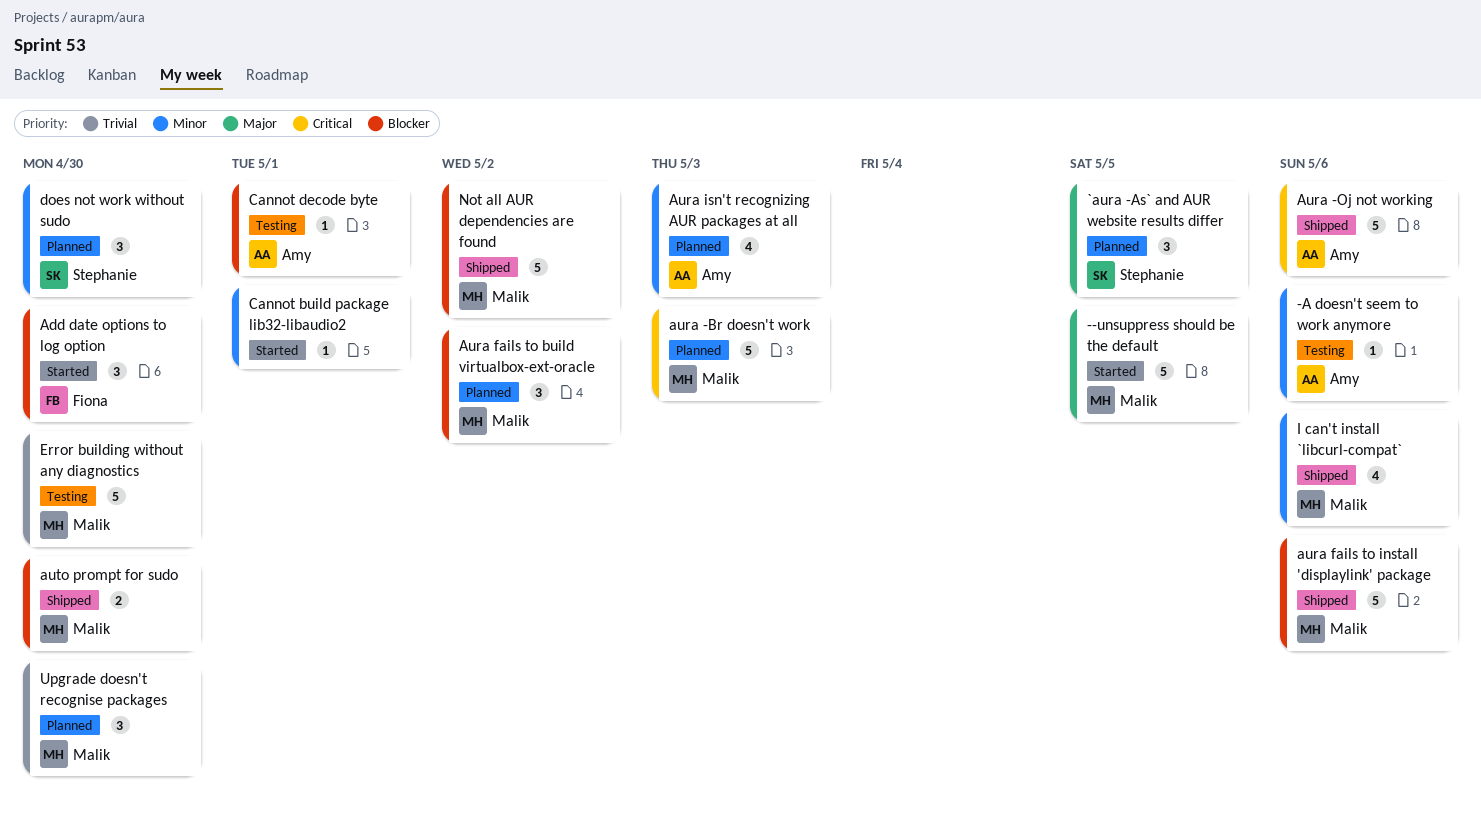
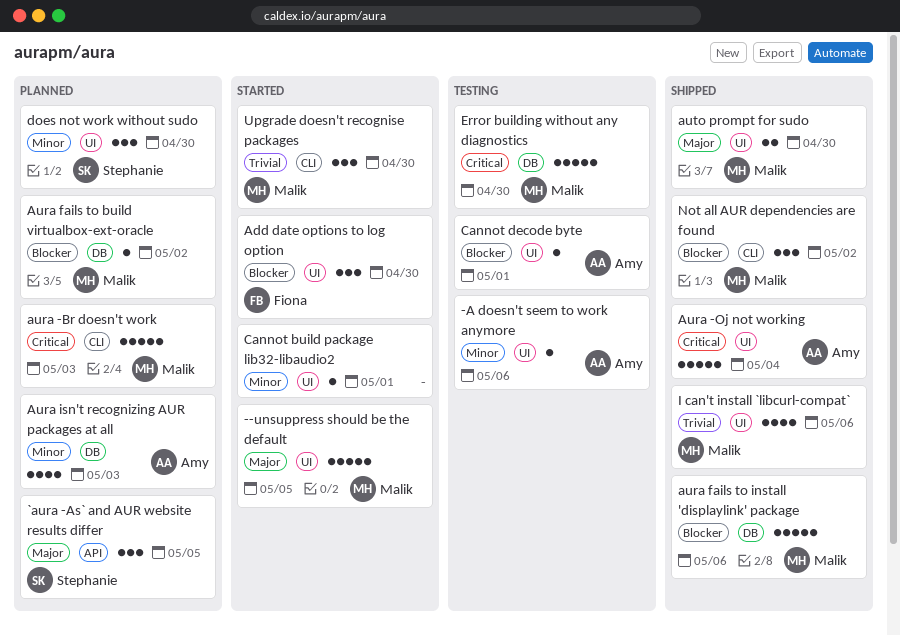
Aura -Oj not working, due: May 6 -> May 4
Aura fails to build virtualbox-ext-oracle, estimate: 3 -> 1
auto prompt for sudo, priority: Blocker -> Major
Error building without any diagnostics, priority: Trivial -> Critical
I can't install `libcurl-compat`, priority: Minor -> Trivial
Not all AUR dependencies are found, estimate: 5 -> 3
Upgrade doesn't recognise packages, status: Planned -> Started

